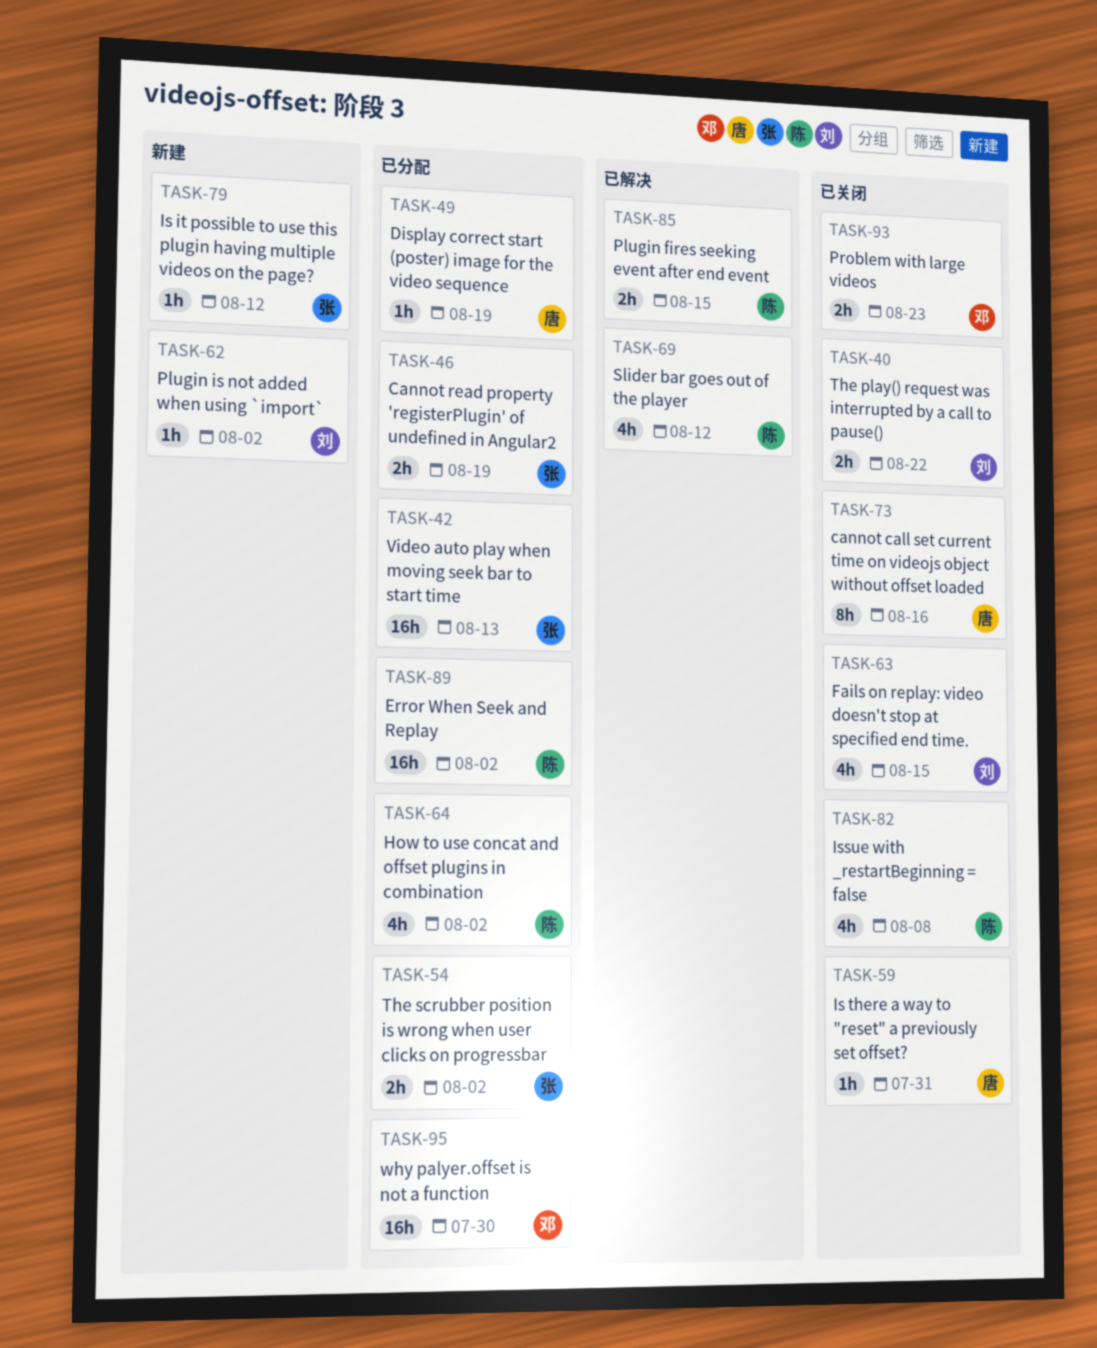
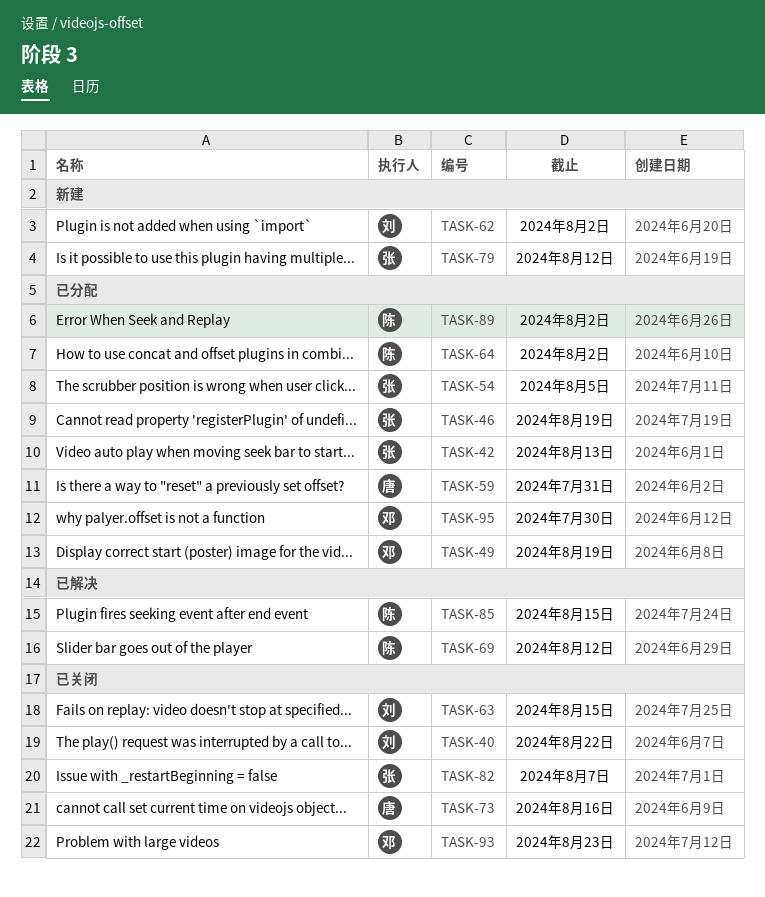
TASK-49, owner: 唐 -> 邓
TASK-54, due: Aug 2 -> Aug 5
TASK-59, status: 已关闭 -> 已分配
TASK-82, owner: 陈 -> 张
TASK-82, due: Aug 8 -> Aug 7

